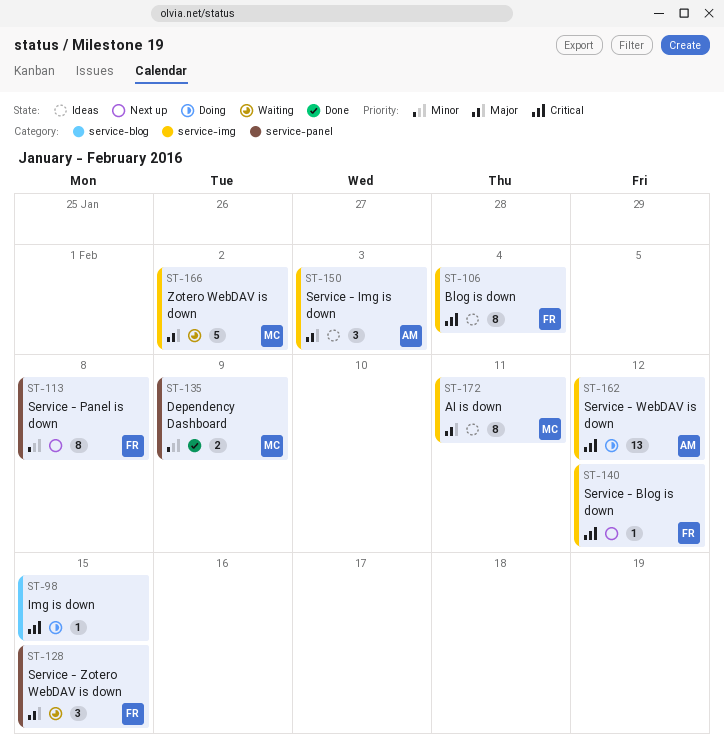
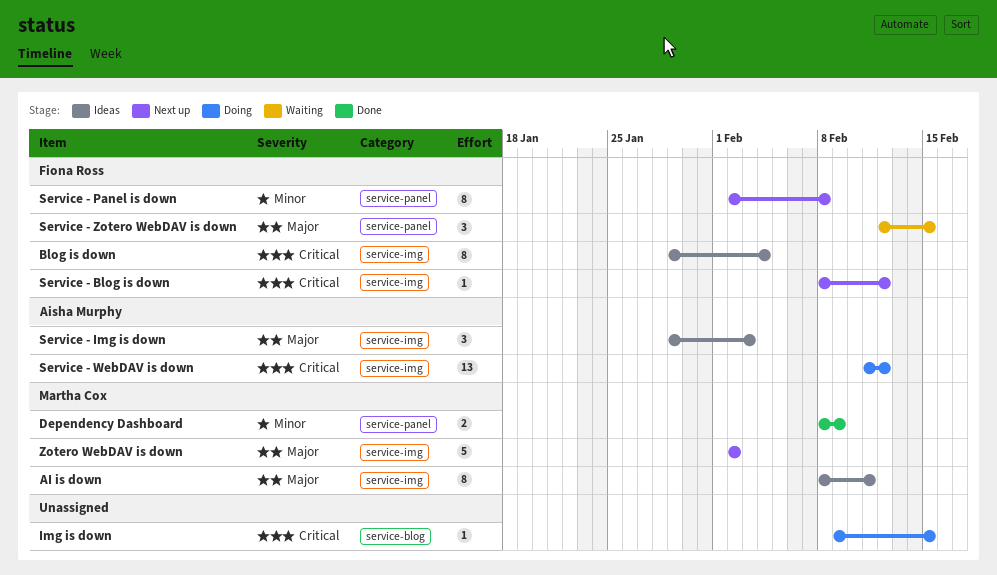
Zotero WebDAV is down, status: Waiting -> Next up

